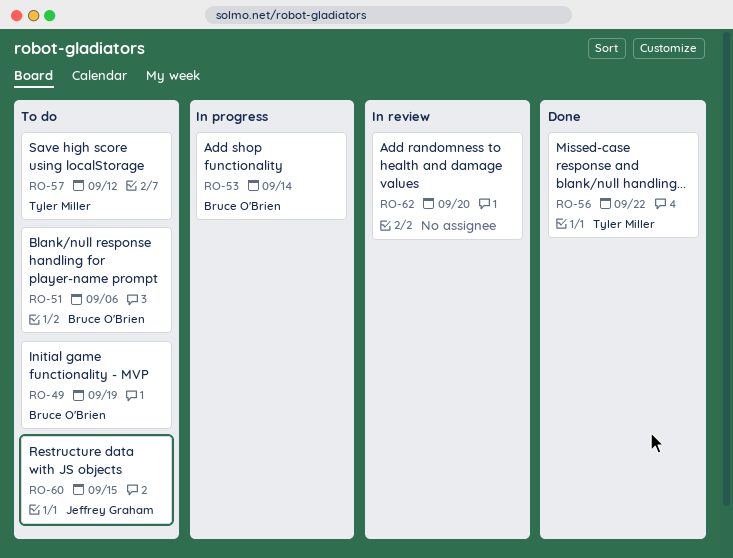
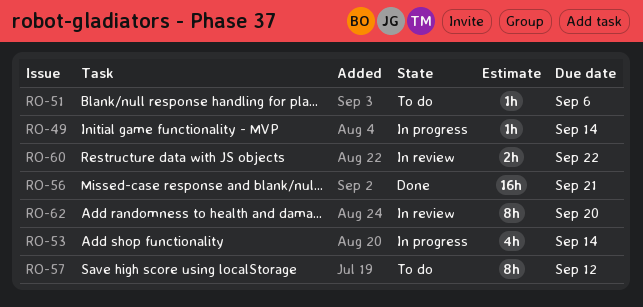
RO-49, status: To do -> In progress
RO-49, due: Sep 19 -> Sep 14
RO-56, due: Sep 22 -> Sep 21
RO-60, status: To do -> In review
RO-60, due: Sep 15 -> Sep 22

